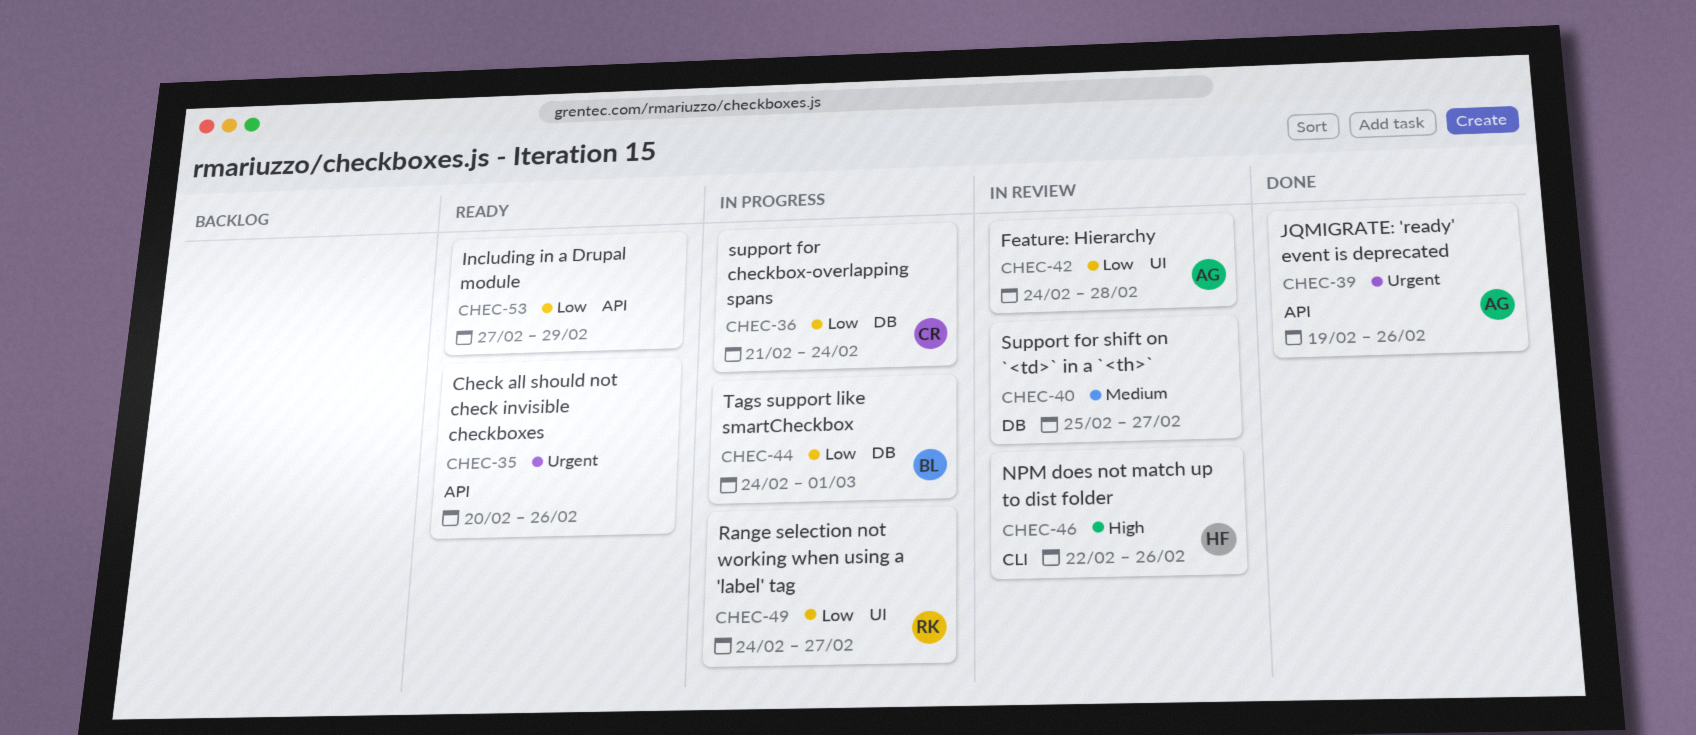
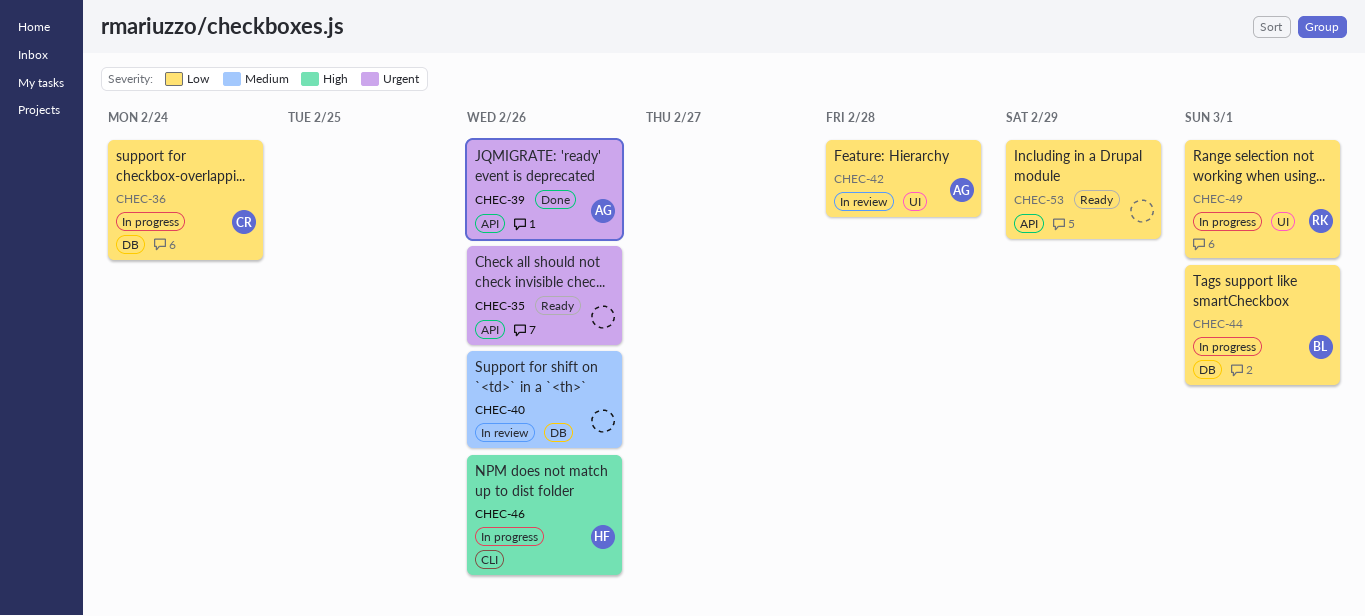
CHEC-40, due: Feb 27 -> Feb 26
CHEC-46, status: In review -> In progress
CHEC-49, due: Feb 27 -> Mar 1

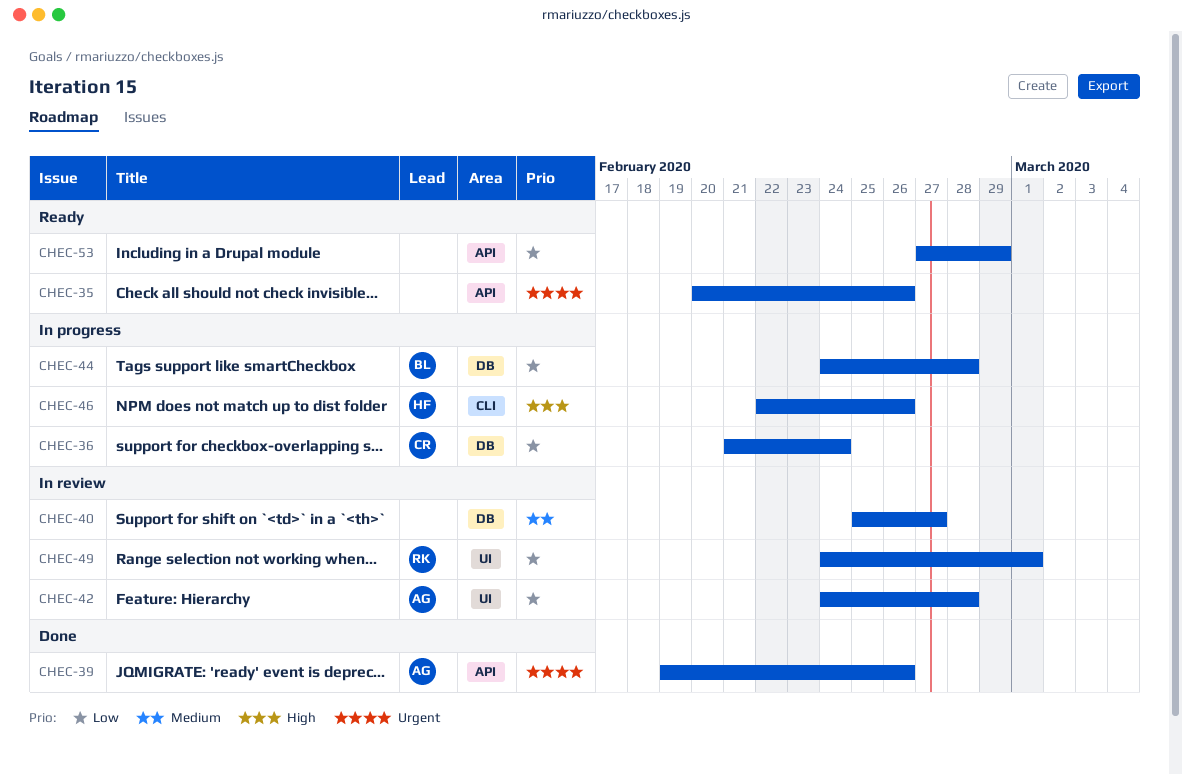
CHEC-40, due: Feb 26 -> Feb 27
CHEC-44, due: Mar 1 -> Feb 28
CHEC-49, status: In progress -> In review

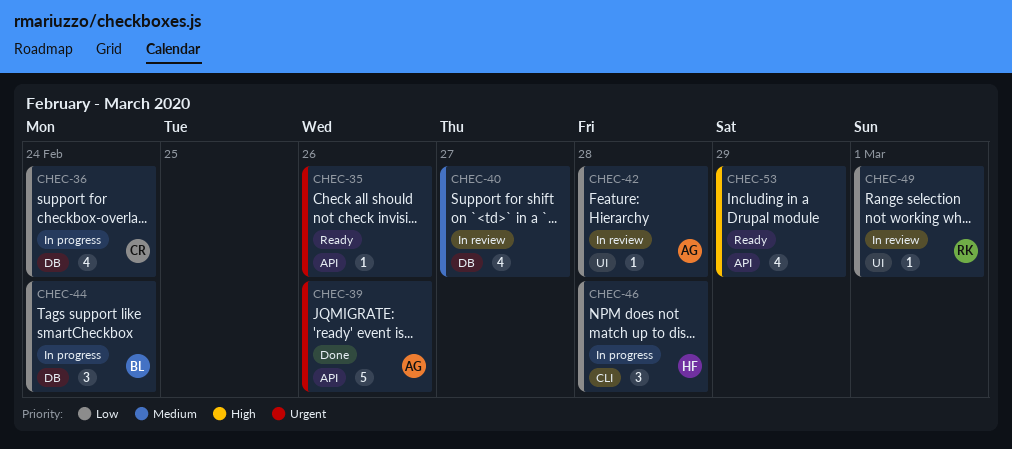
CHEC-44, due: Feb 28 -> Feb 24
CHEC-46, priority: High -> Low
CHEC-46, due: Feb 26 -> Feb 28
CHEC-53, priority: Low -> High

